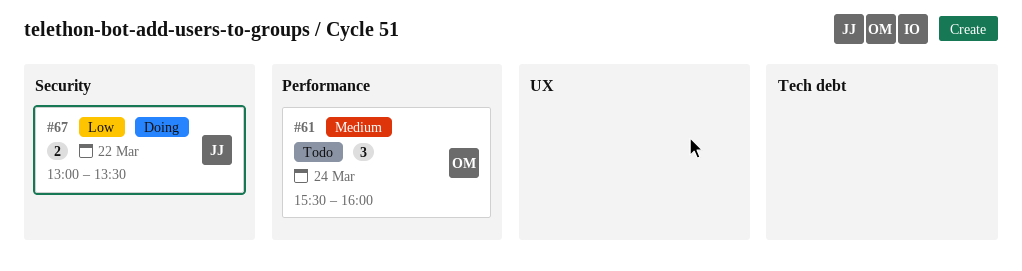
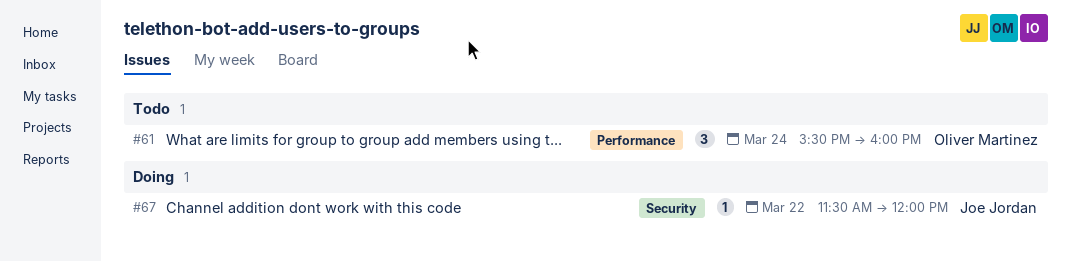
#67, estimate: 2 -> 1
#67, begins: 13:00 -> 11:30
#67, ends: 13:30 -> 12:00

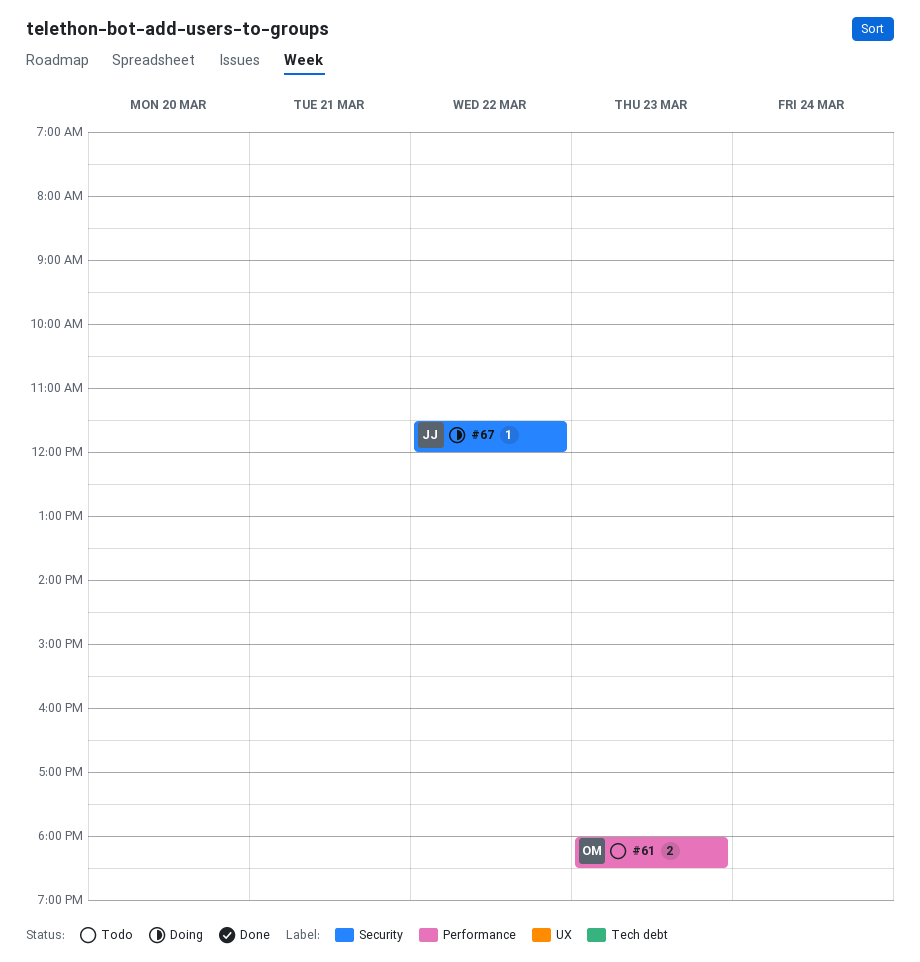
#61, estimate: 3 -> 2
#61, day: Mar 24 -> Mar 23
#61, begins: 15:30 -> 18:00
#61, ends: 16:00 -> 18:30

